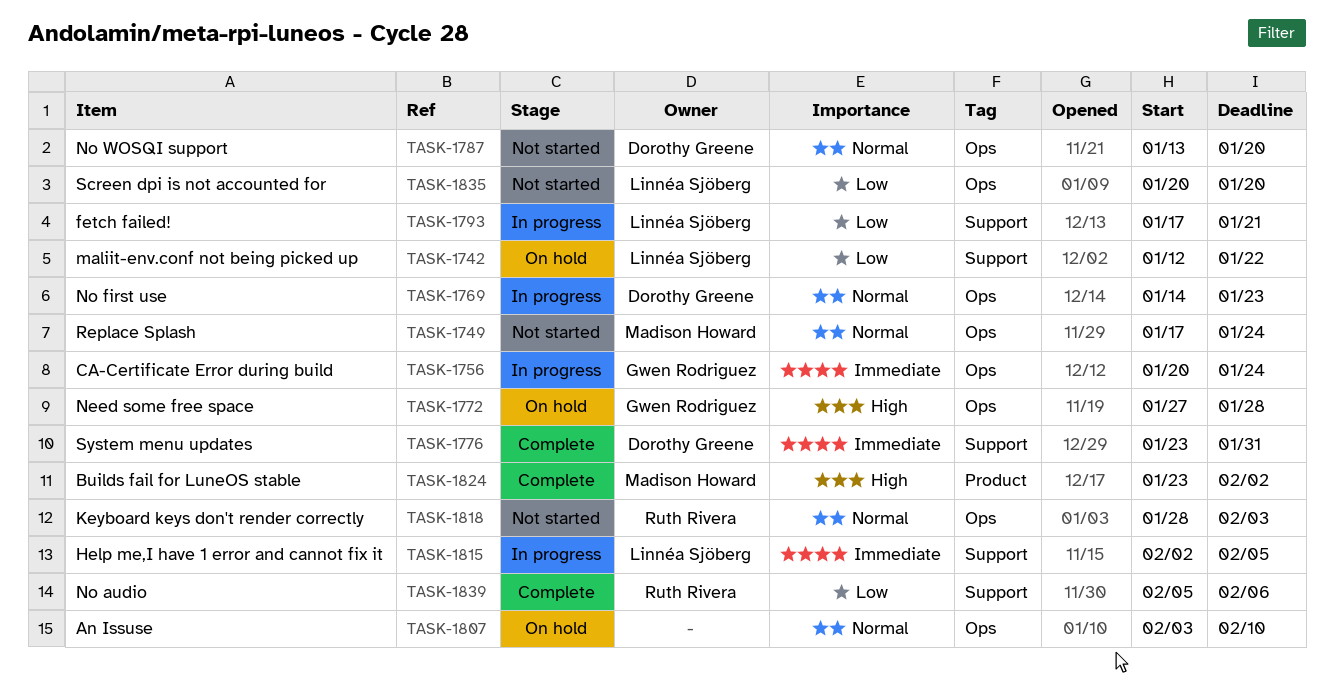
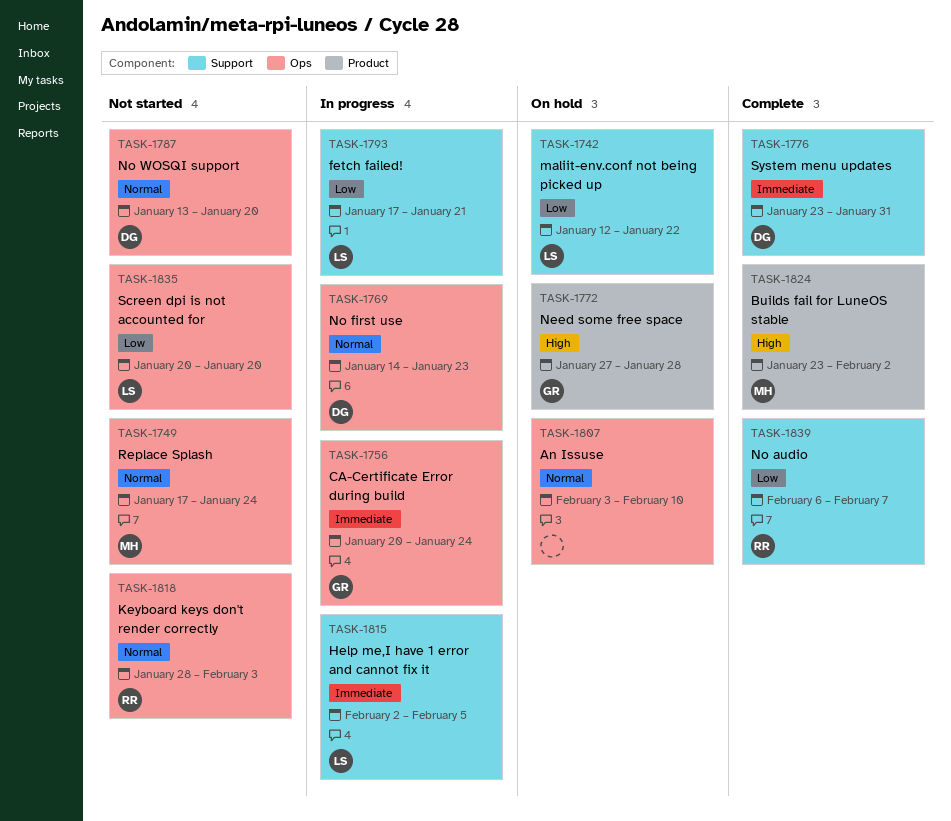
TASK-1772, label: Ops -> Product
TASK-1839, start: Feb 5 -> Feb 6
TASK-1839, due: Feb 6 -> Feb 7

